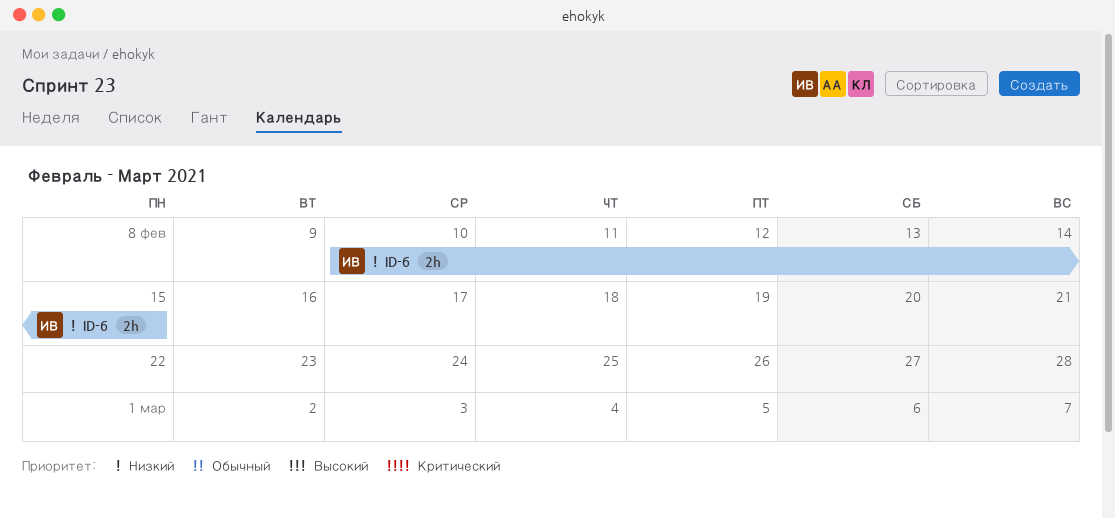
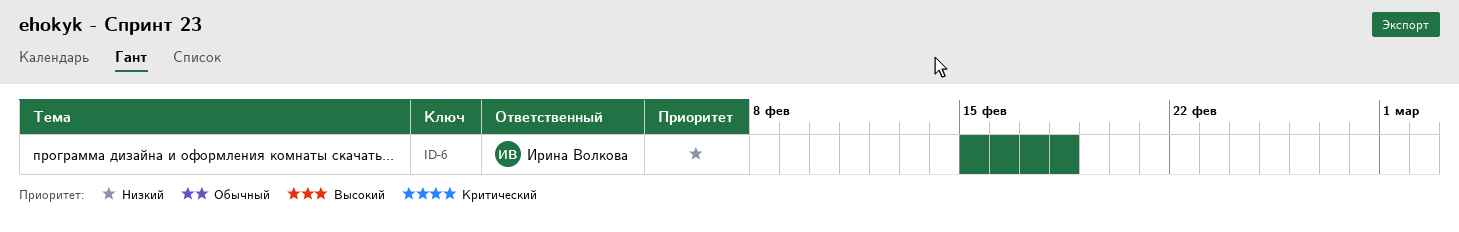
ID-6, start: Feb 10 -> Feb 15
ID-6, due: Feb 15 -> Feb 18

